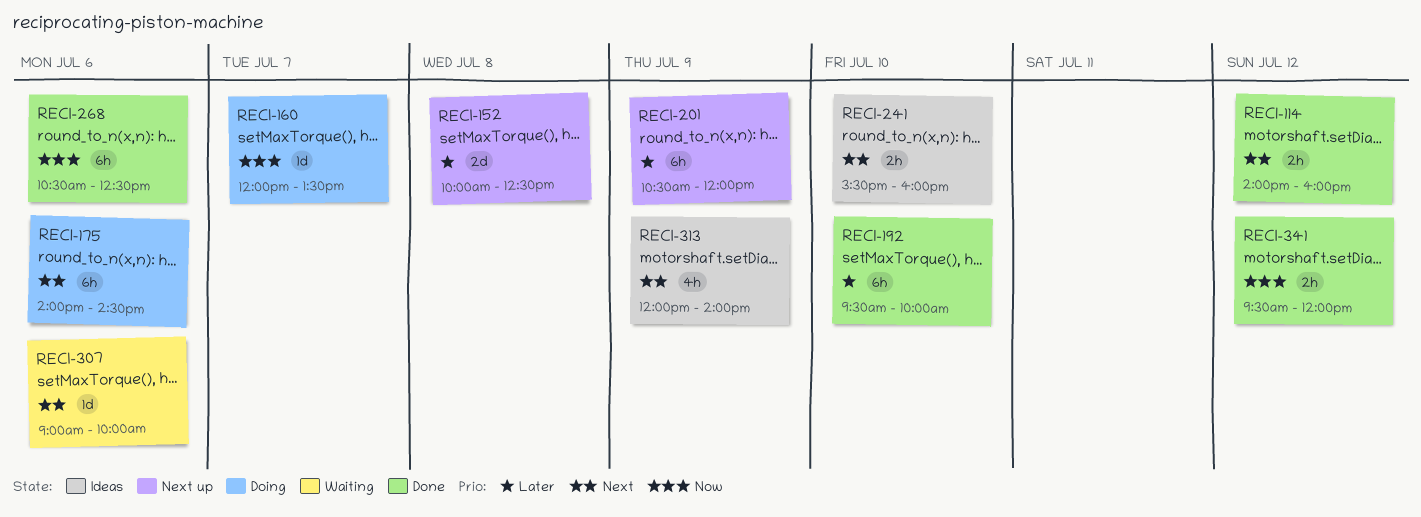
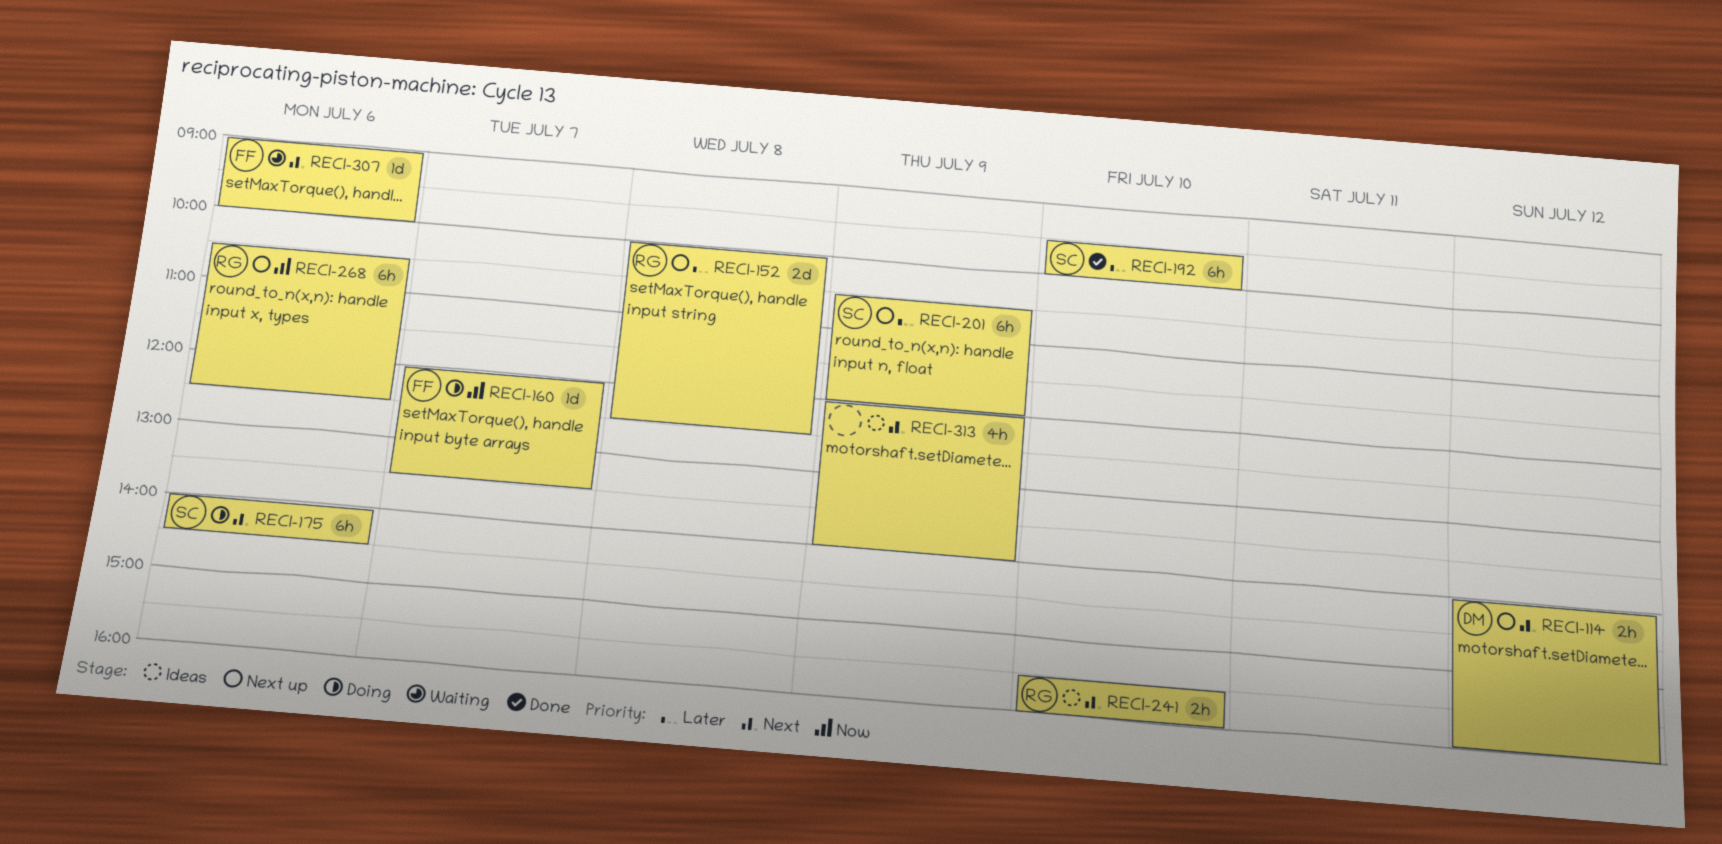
RECI-114, status: Done -> Next up
RECI-268, status: Done -> Next up
RECI-341: present -> none

